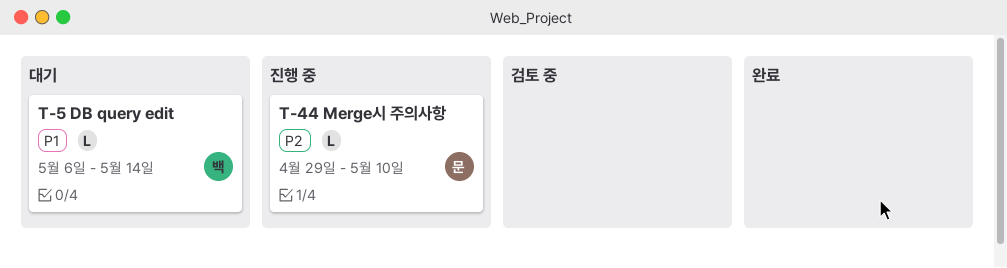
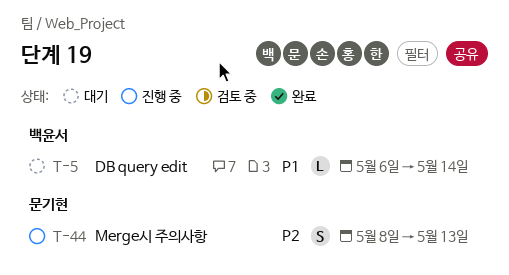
T-44, estimate: L -> S
T-44, start: Apr 29 -> May 8
T-44, due: May 10 -> May 13

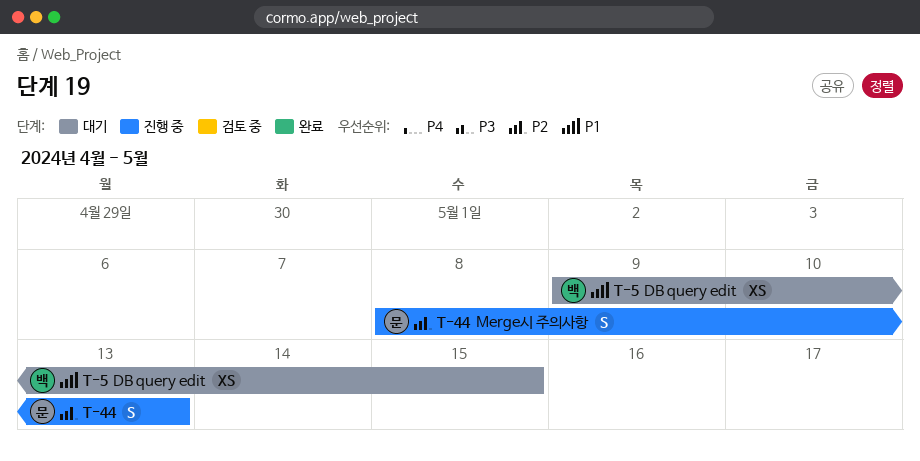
T-5, estimate: L -> XS
T-5, start: May 6 -> May 9
T-5, due: May 14 -> May 15

